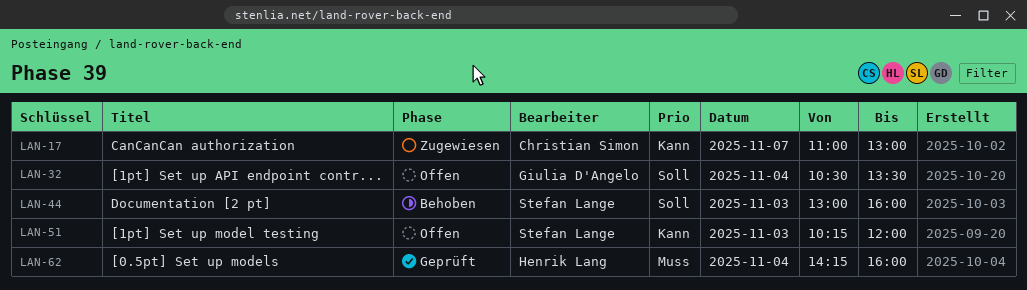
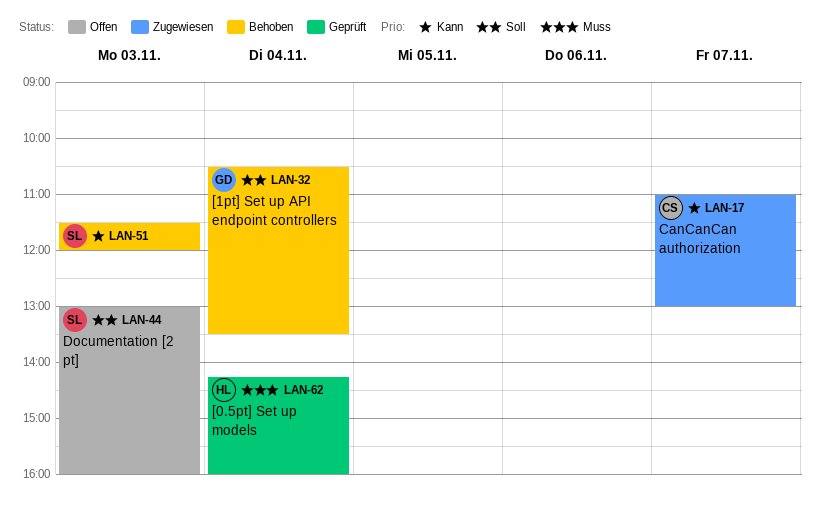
LAN-32, status: Offen -> Behoben
LAN-44, status: Behoben -> Offen
LAN-51, status: Offen -> Behoben
LAN-51, begins: 10:15 -> 11:30

